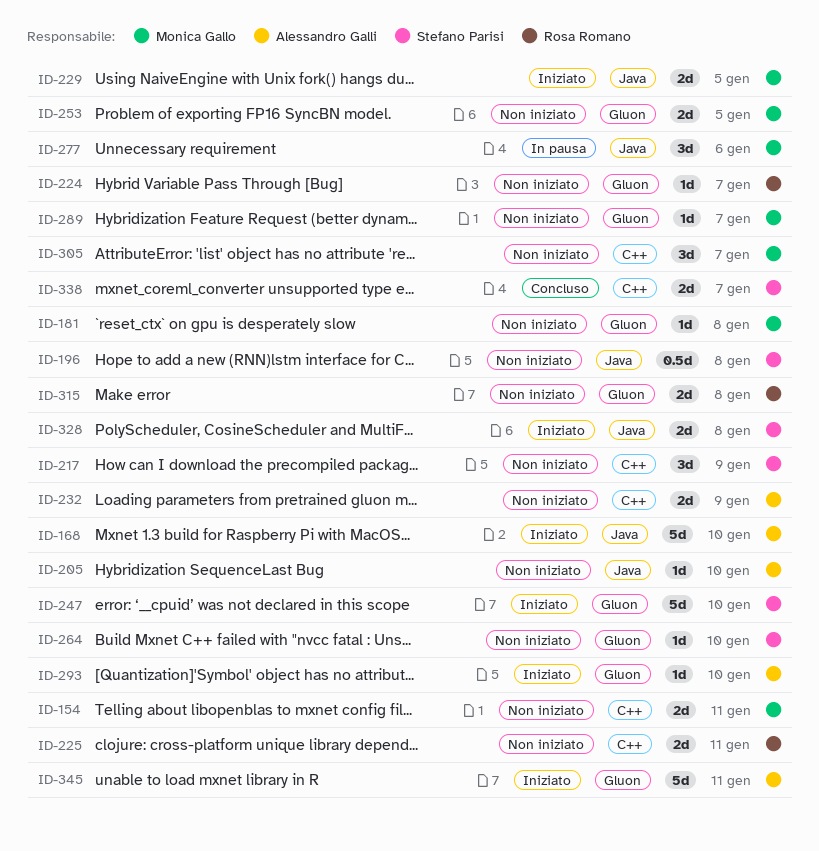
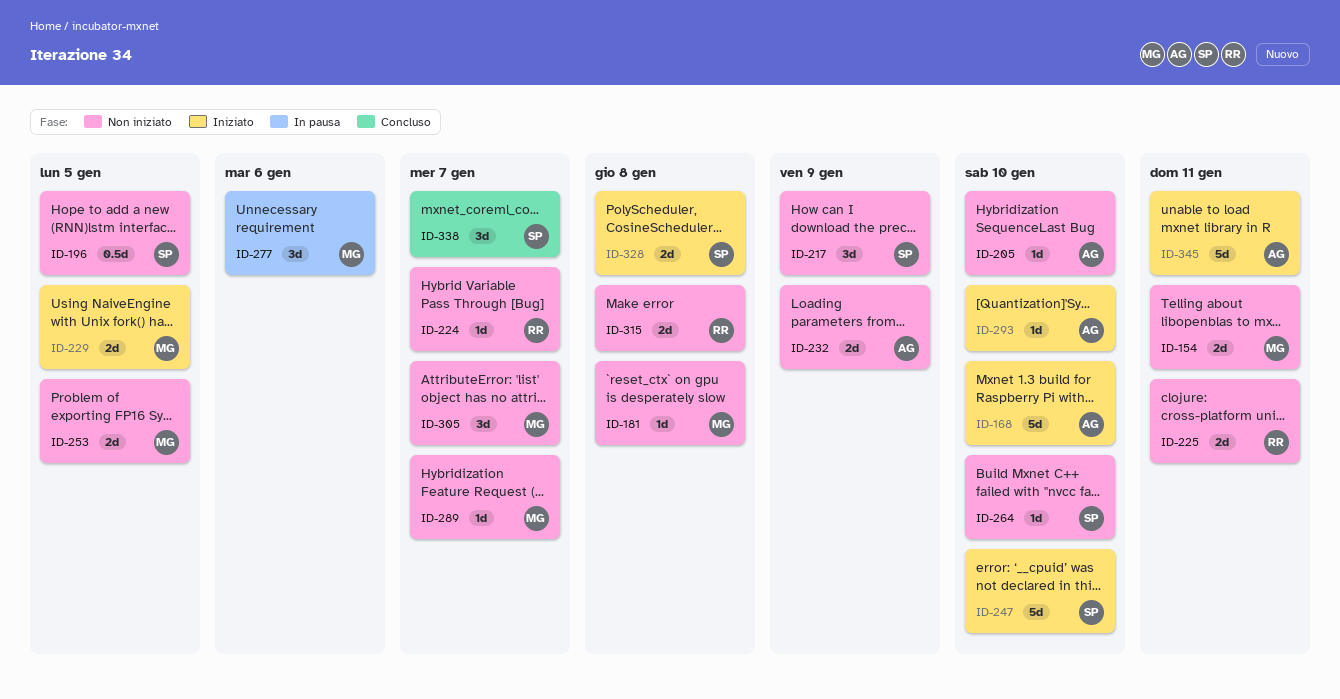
ID-196, due: Jan 8 -> Jan 5
ID-338, estimate: 2d -> 3d

